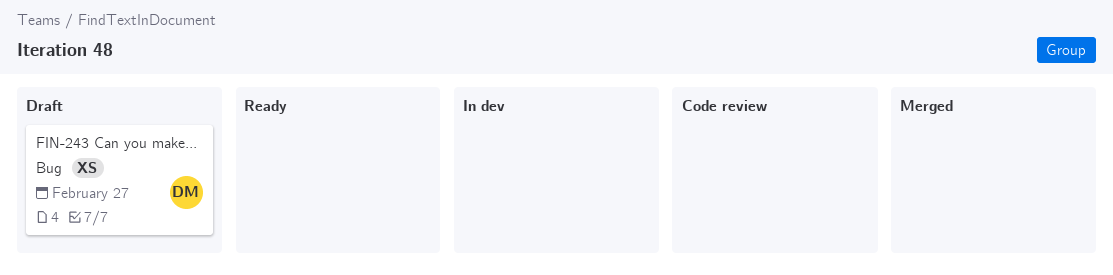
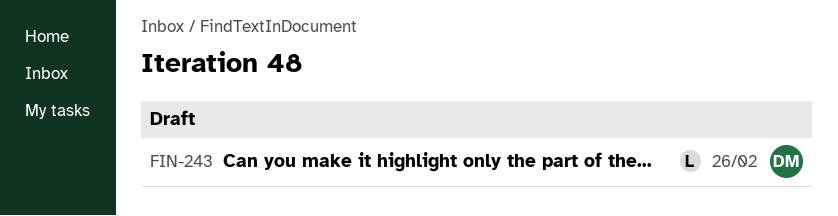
FIN-243, estimate: XS -> L
FIN-243, due: Feb 27 -> Feb 26

